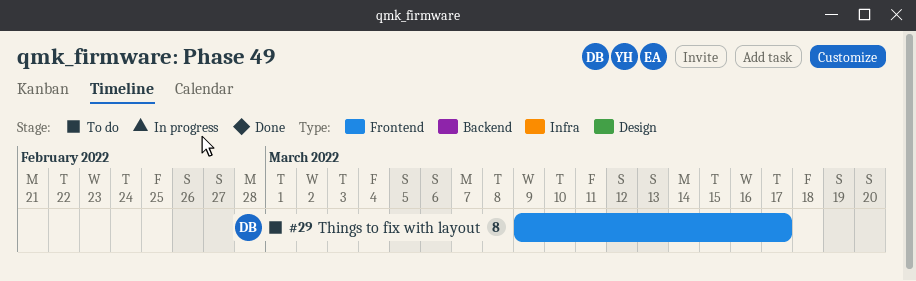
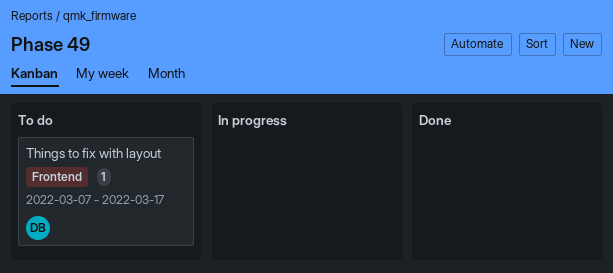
Things to fix with layout, estimate: 8 -> 1
Things to fix with layout, start: Mar 9 -> Mar 7

